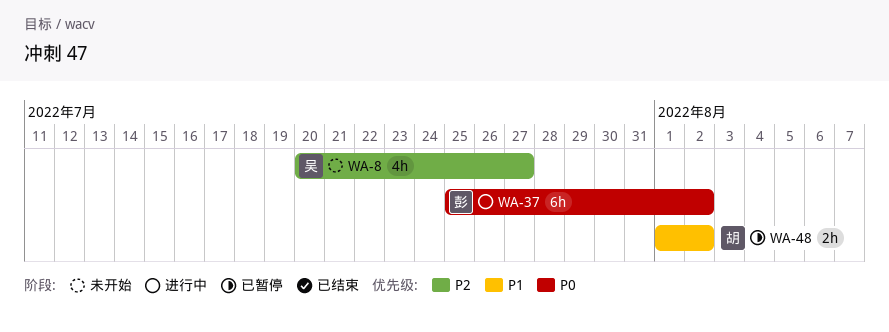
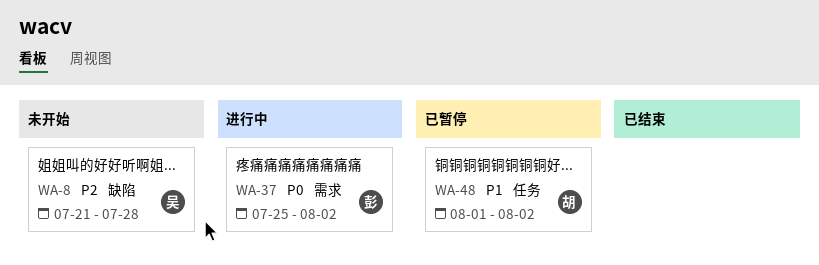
WA-8, start: Jul 20 -> Jul 21
WA-8, due: Jul 27 -> Jul 28

